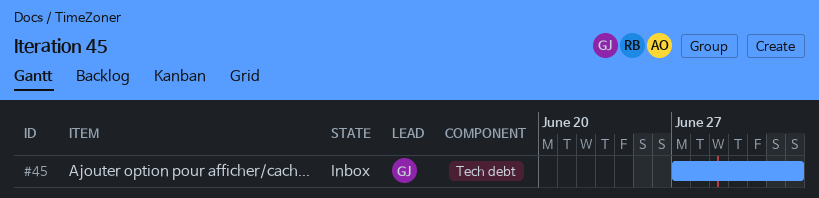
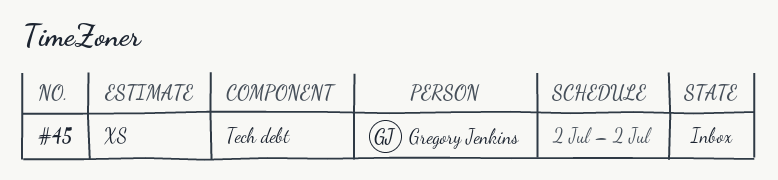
#45, start: Jun 27 -> Jul 2
#45, due: Jul 3 -> Jul 2

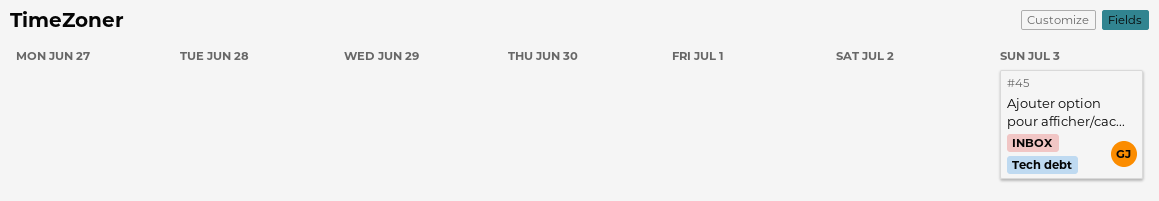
#45, due: Jul 2 -> Jul 3

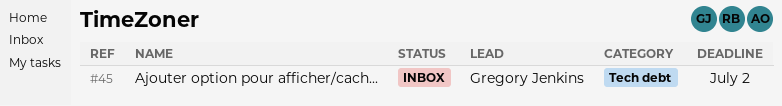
#45, due: Jul 3 -> Jul 2

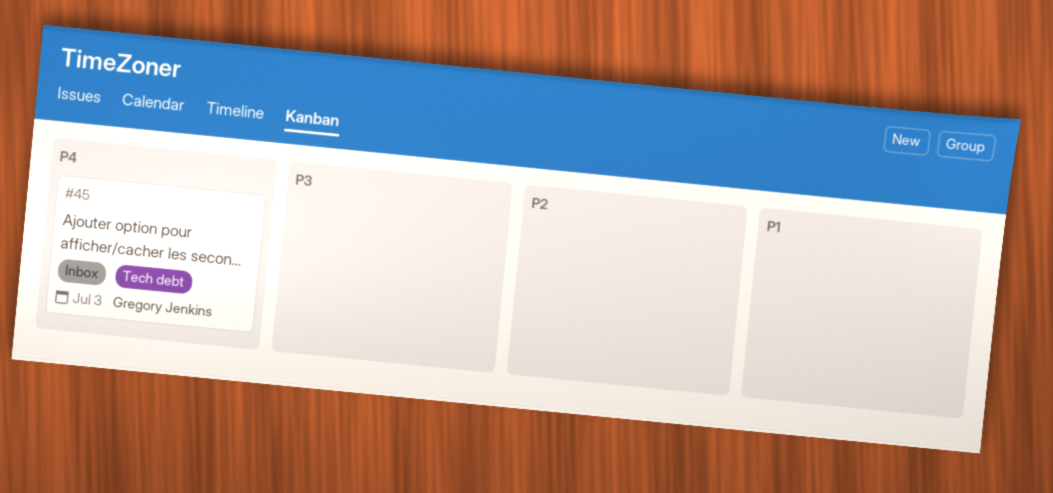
#45, due: Jul 2 -> Jul 3

